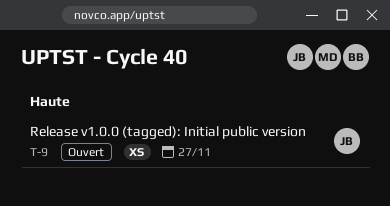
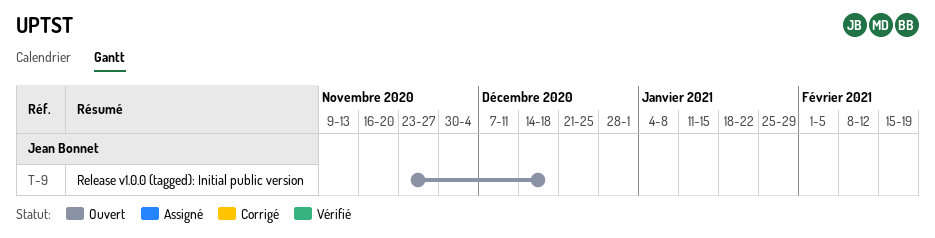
T-9, due: Nov 27 -> Dec 18

